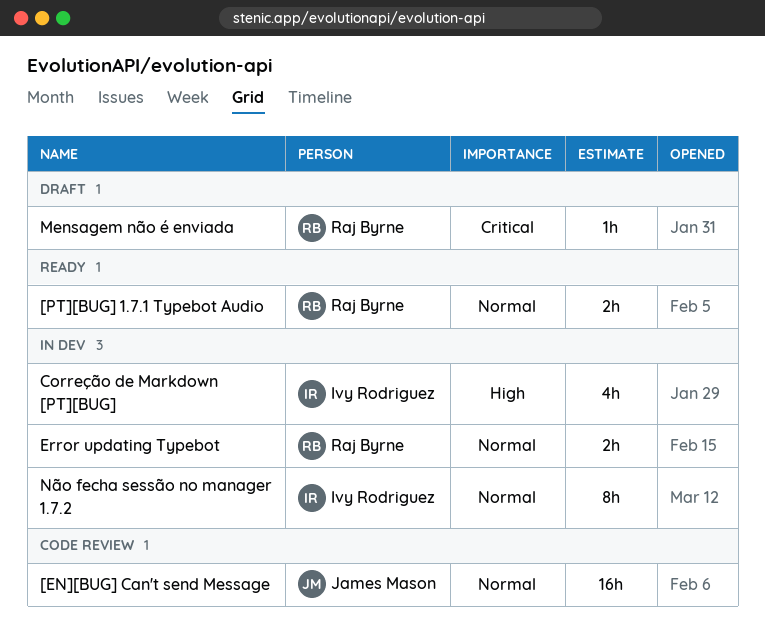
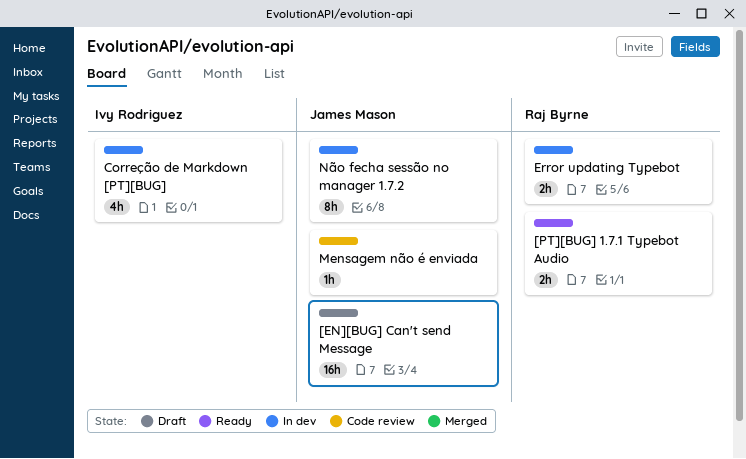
[EN][BUG] Can't send Message, status: Code review -> Draft
Mensagem não é enviada, status: Draft -> Code review
Mensagem não é enviada, owner: Raj Byrne -> James Mason
Não fecha sessão no manager 1.7.2, owner: Ivy Rodriguez -> James Mason

